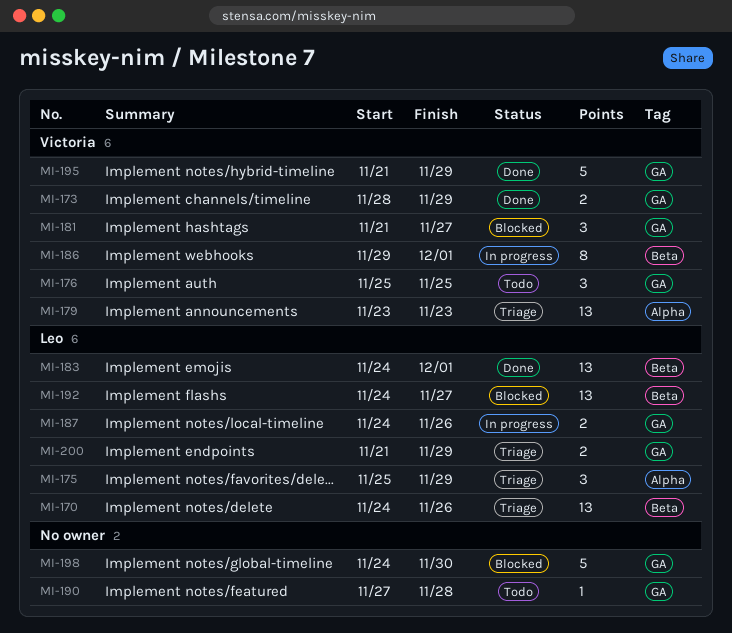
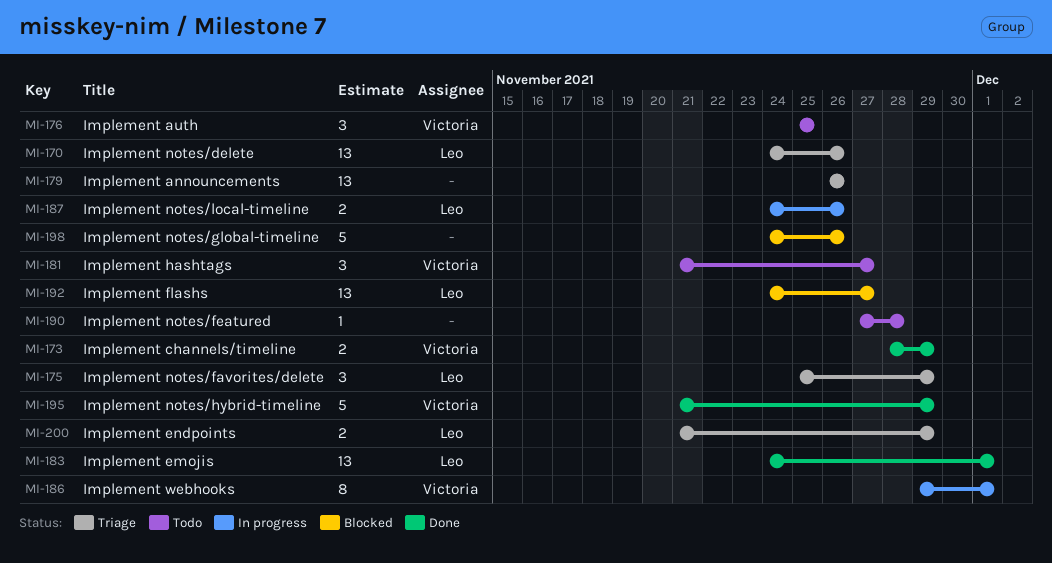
MI-179, owner: Victoria -> none
MI-179, start: Nov 23 -> Nov 26
MI-179, due: Nov 23 -> Nov 26
MI-181, status: Blocked -> Todo
MI-198, due: Nov 30 -> Nov 26

